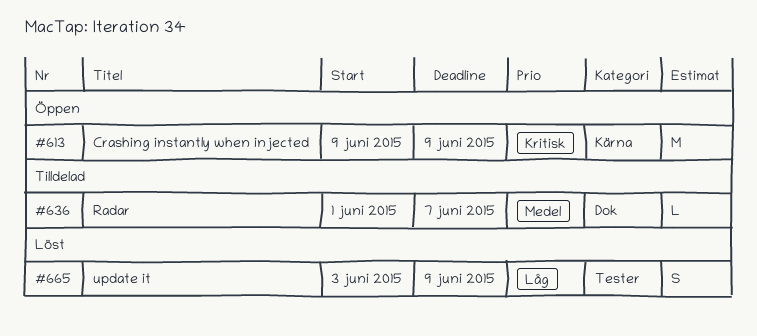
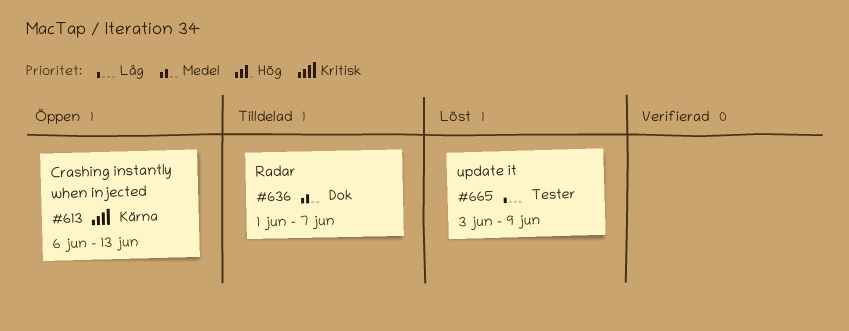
#613, start: Jun 9 -> Jun 6
#613, due: Jun 9 -> Jun 13

